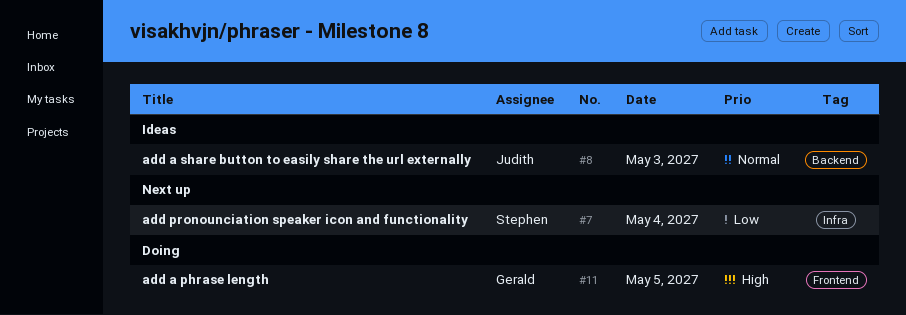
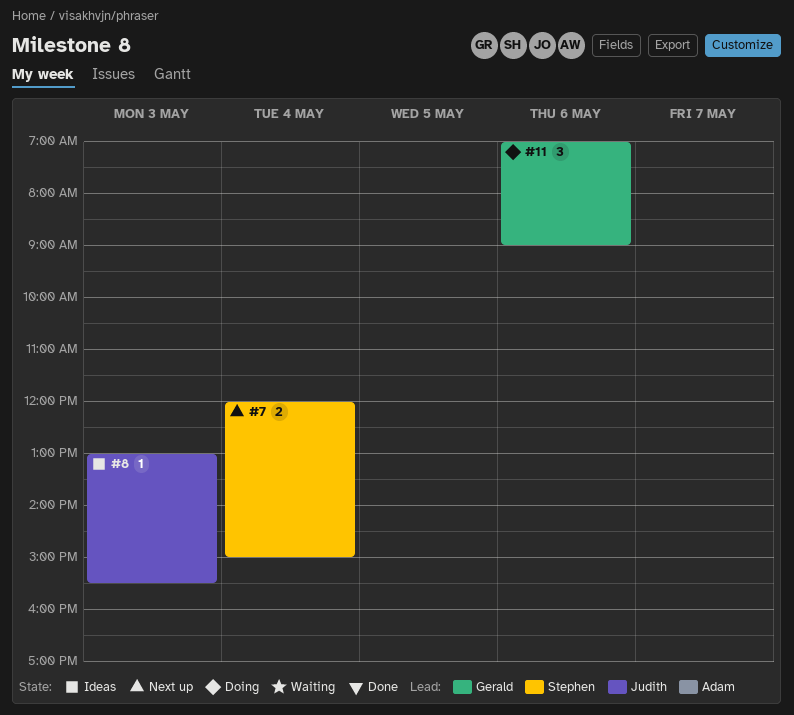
#11, day: May 5 -> May 6

